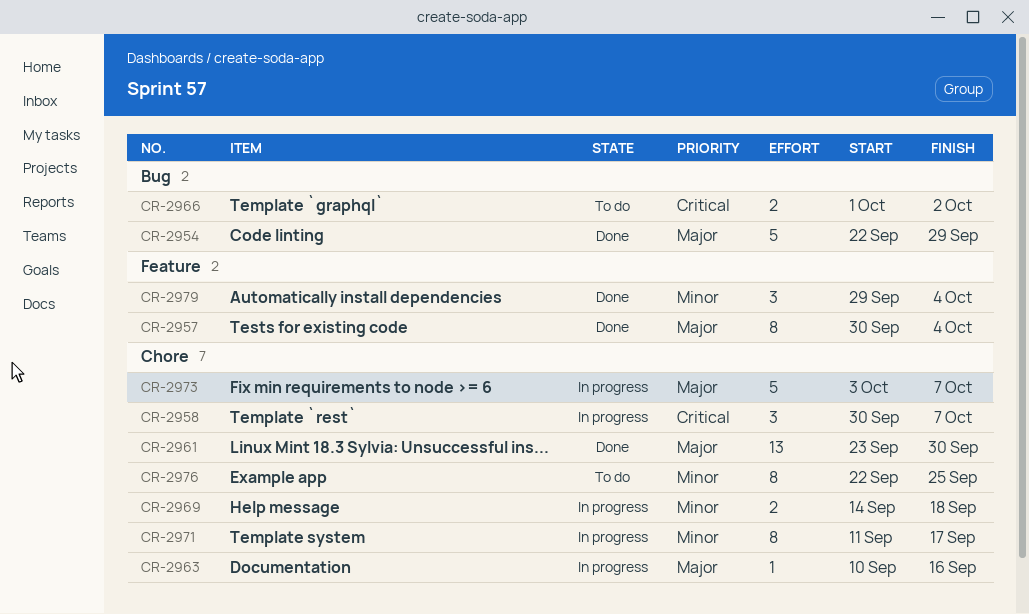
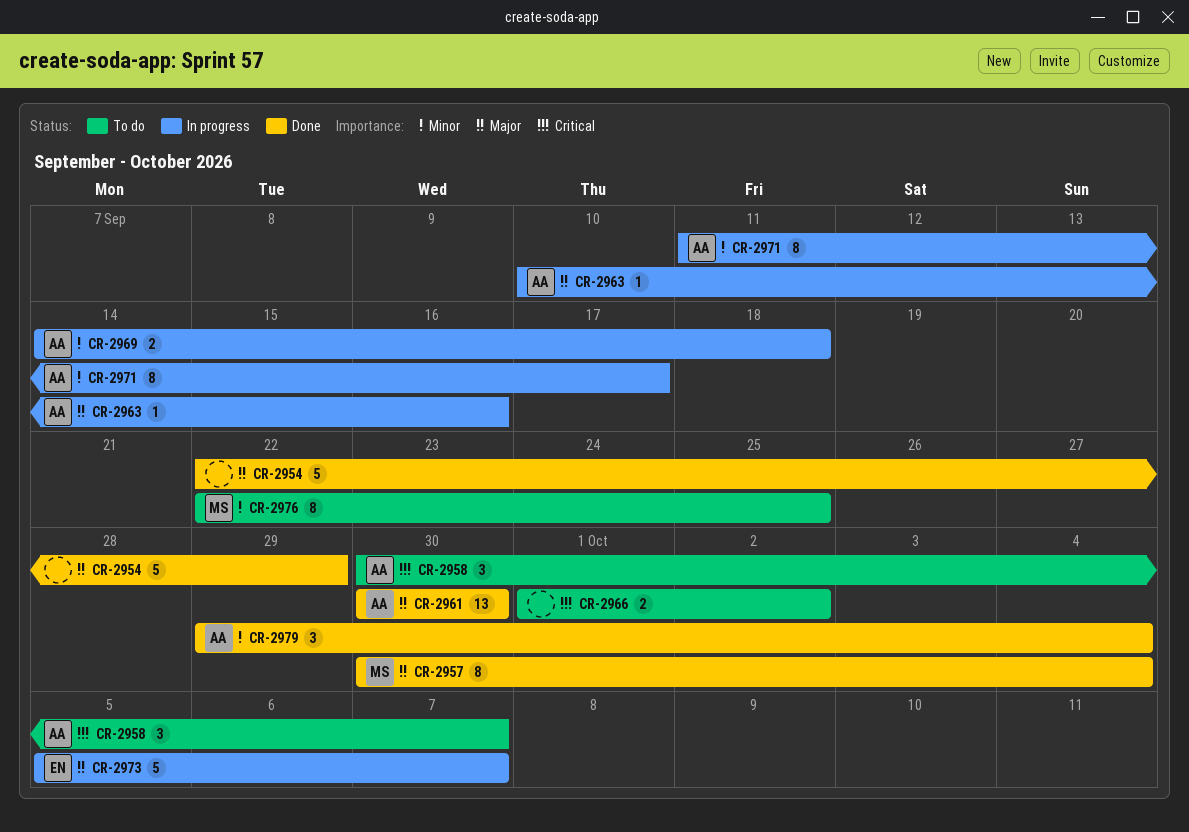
CR-2958, status: In progress -> To do
CR-2961, start: Sep 23 -> Sep 30
CR-2973, start: Oct 3 -> Oct 5

